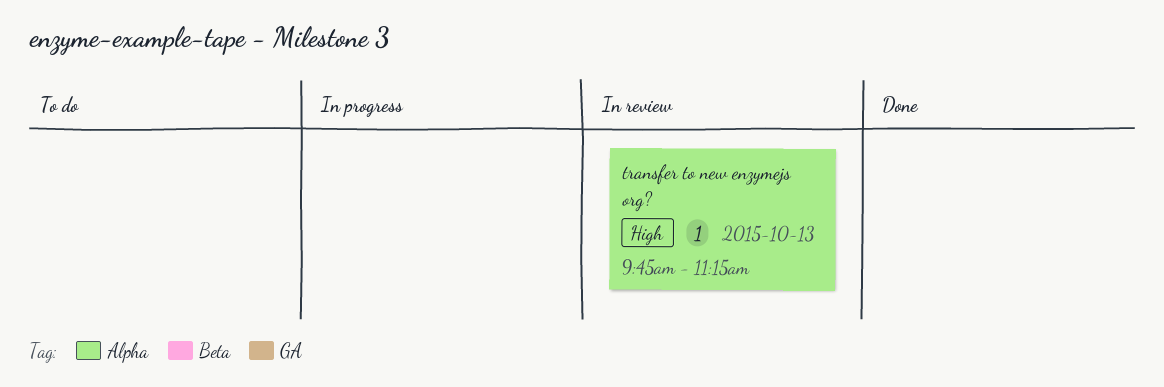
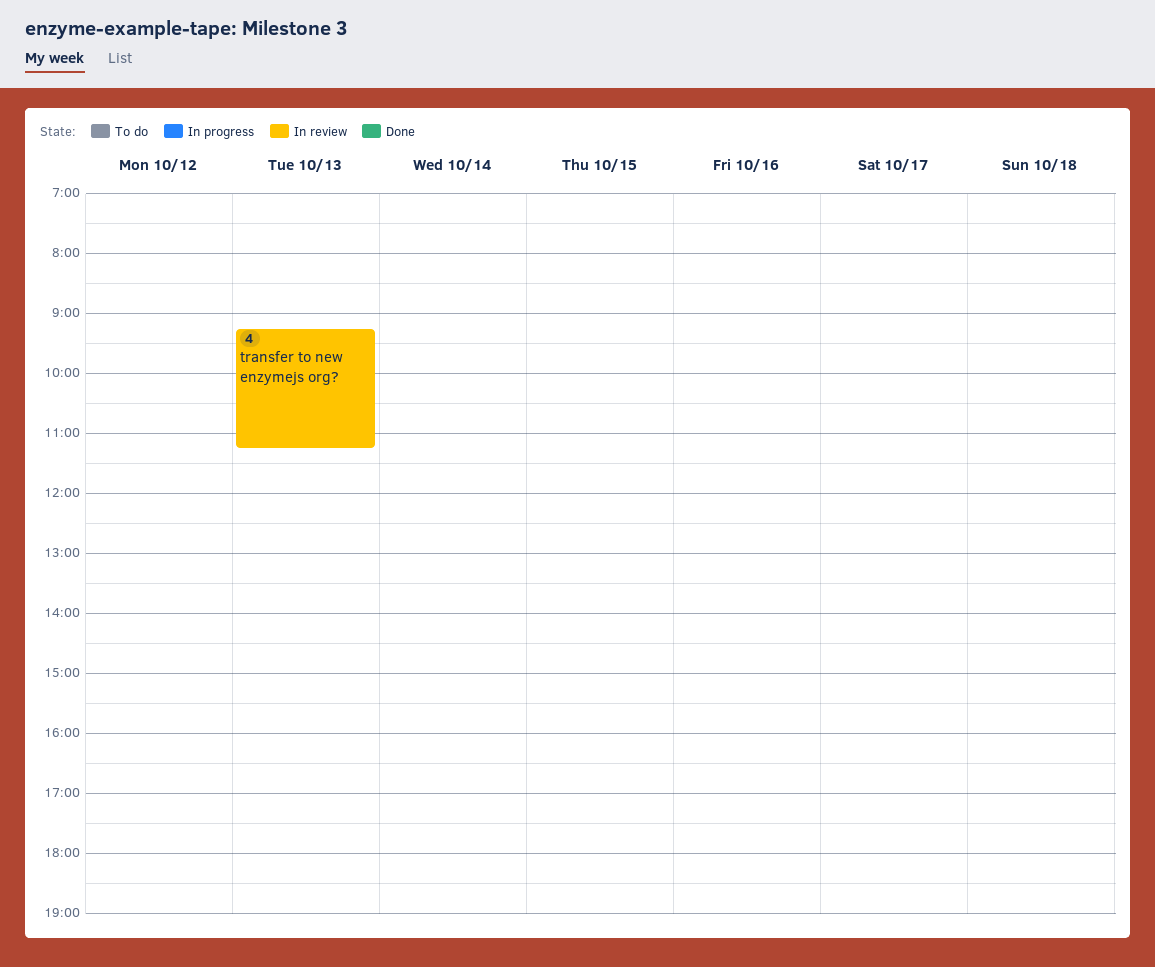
transfer to new enzymejs org?, estimate: 1 -> 4
transfer to new enzymejs org?, begins: 09:45 -> 09:15

